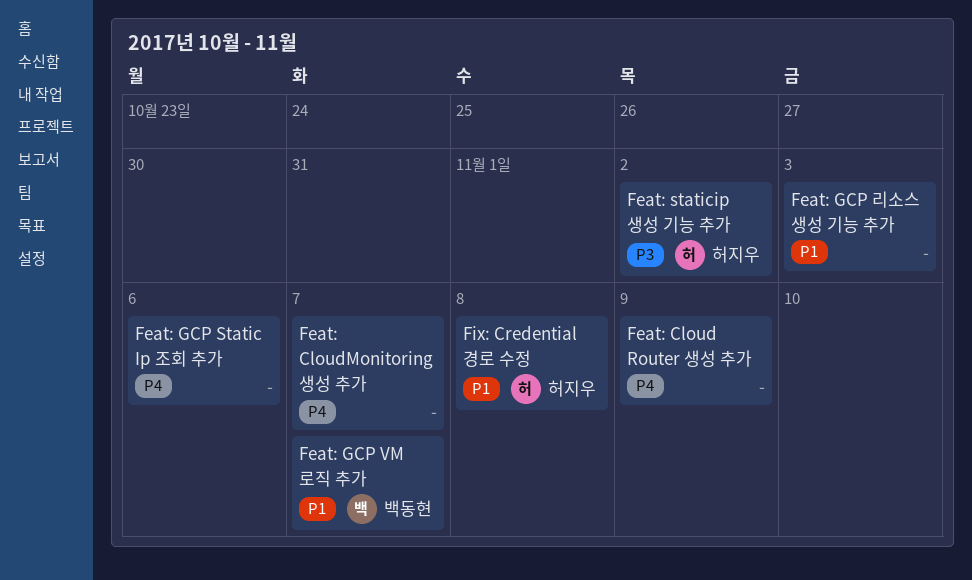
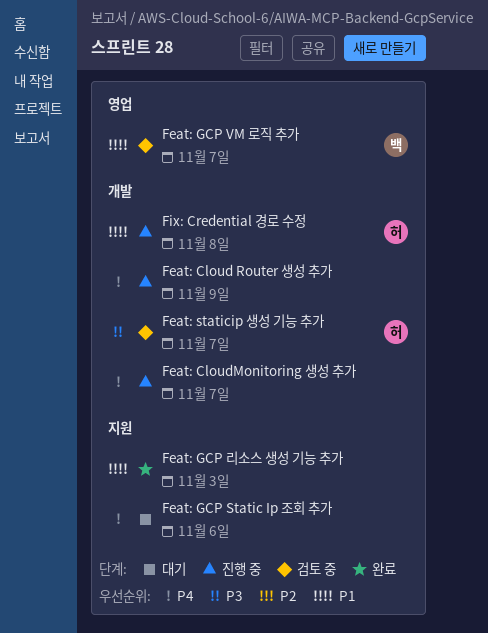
Feat: staticip 생성 기능 추가, due: Nov 2 -> Nov 7

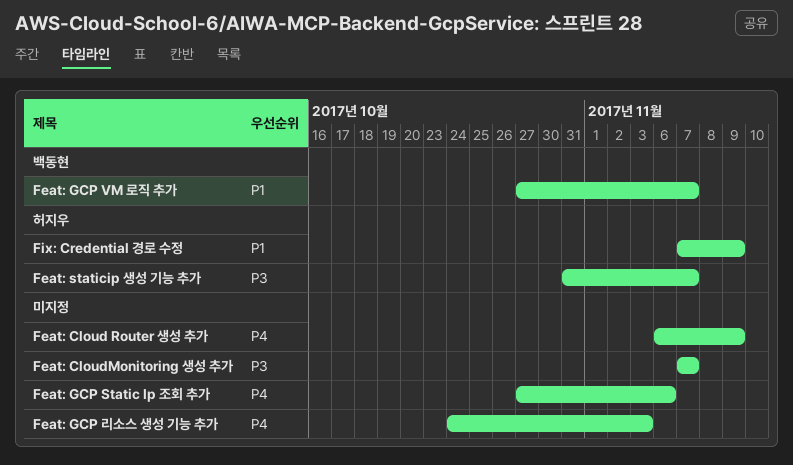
Feat: CloudMonitoring 생성 추가, priority: P4 -> P3
Feat: GCP 리소스 생성 기능 추가, priority: P1 -> P4
Fix: Credential 경로 수정, due: Nov 8 -> Nov 9

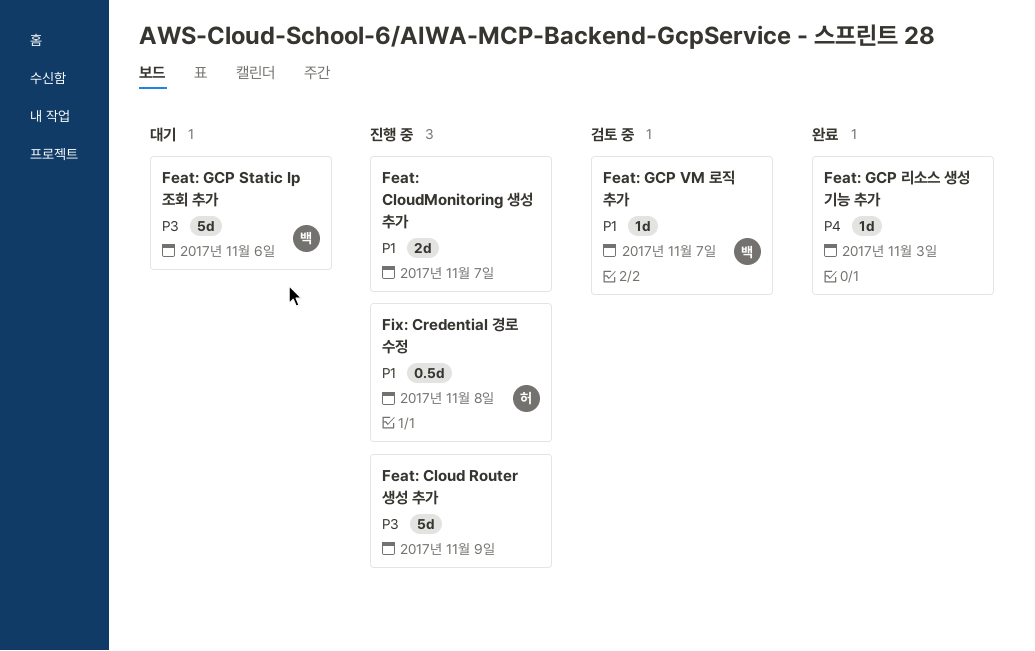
Feat: Cloud Router 생성 추가, priority: P4 -> P3
Feat: CloudMonitoring 생성 추가, priority: P3 -> P1
Feat: GCP Static Ip 조회 추가, owner: none -> 백동현
Feat: GCP Static Ip 조회 추가, priority: P4 -> P3
Feat: staticip 생성 기능 추가: present -> none
Fix: Credential 경로 수정, due: Nov 9 -> Nov 8

